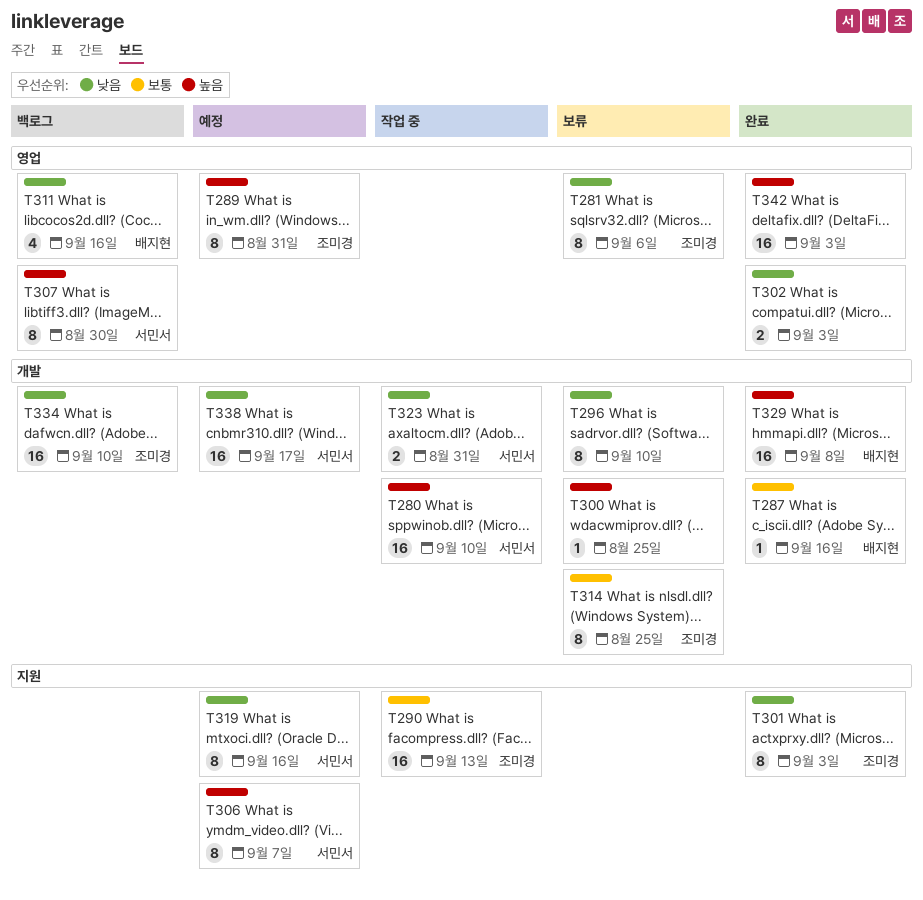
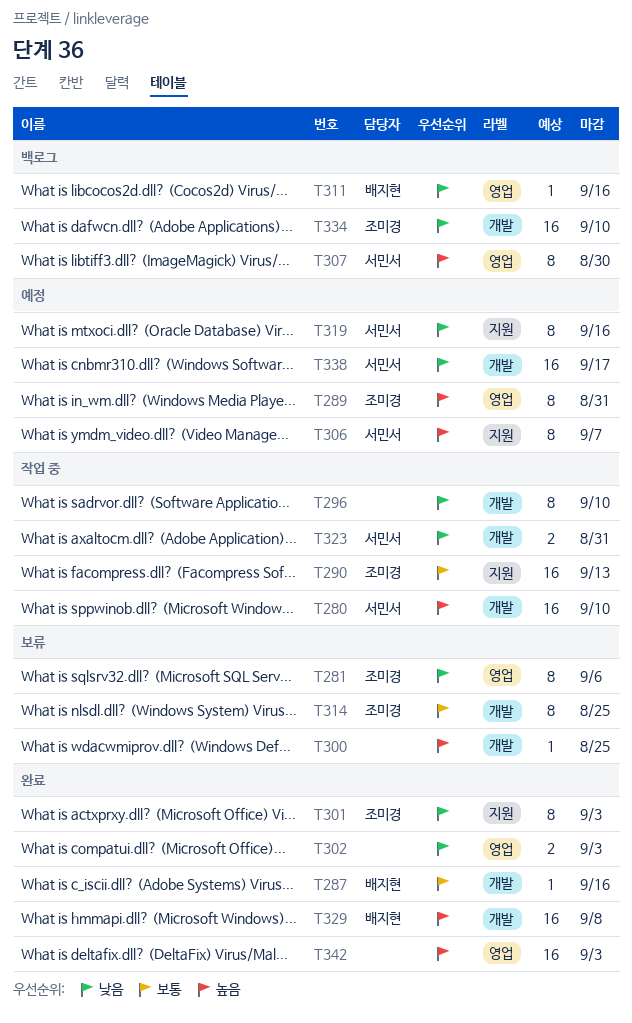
T296, status: 보류 -> 작업 중
T311, estimate: 4 -> 1

